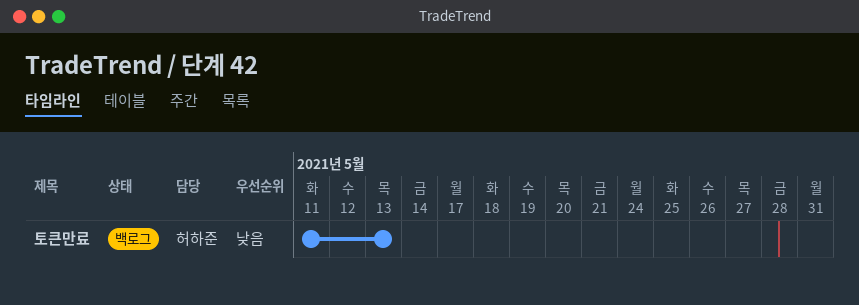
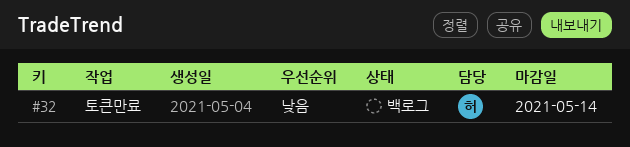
토큰만료, due: May 13 -> May 14

